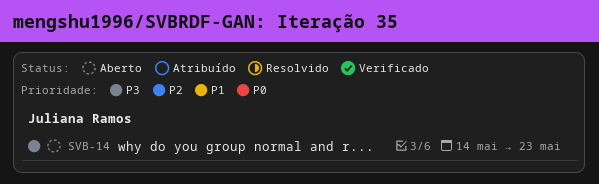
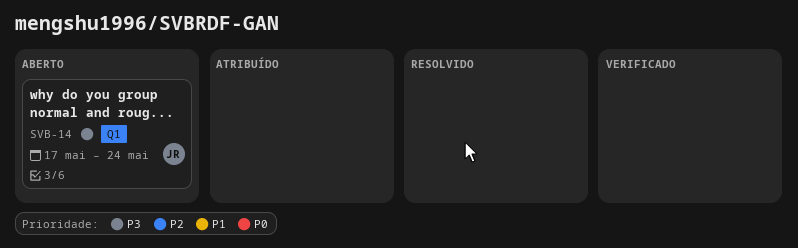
SVB-14, start: May 14 -> May 17
SVB-14, due: May 23 -> May 24

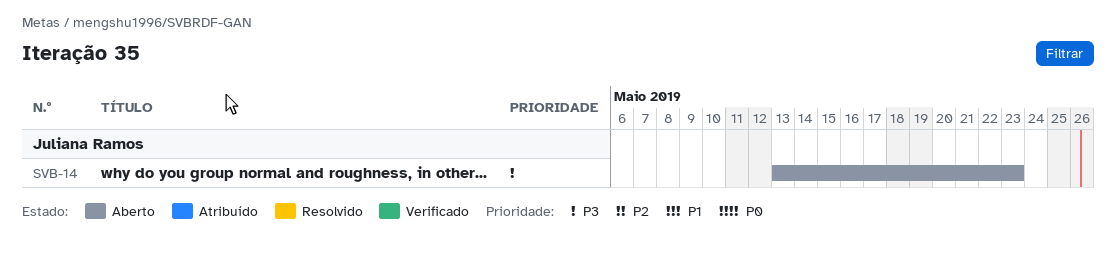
SVB-14, start: May 17 -> May 13
SVB-14, due: May 24 -> May 23

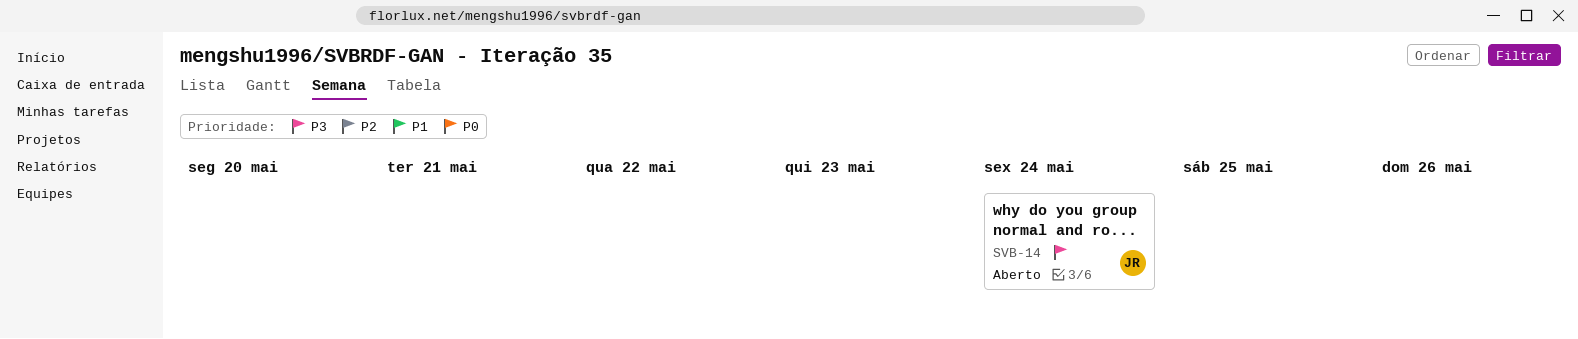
SVB-14, due: May 23 -> May 24

